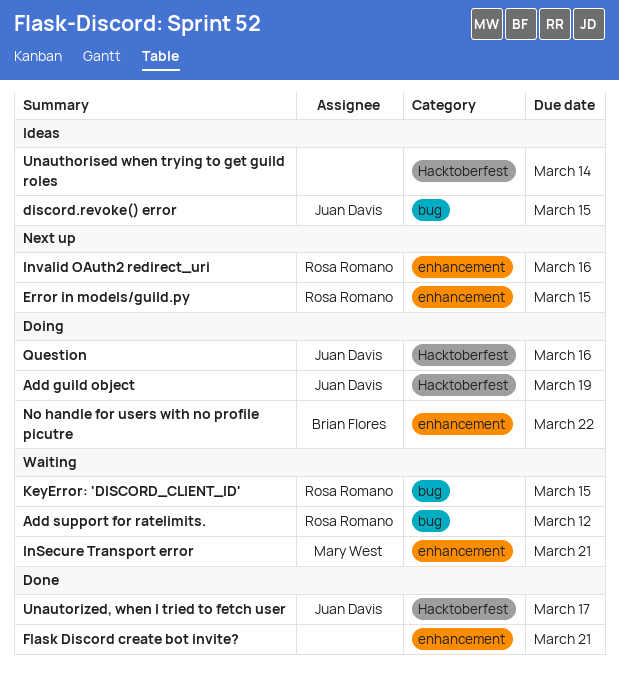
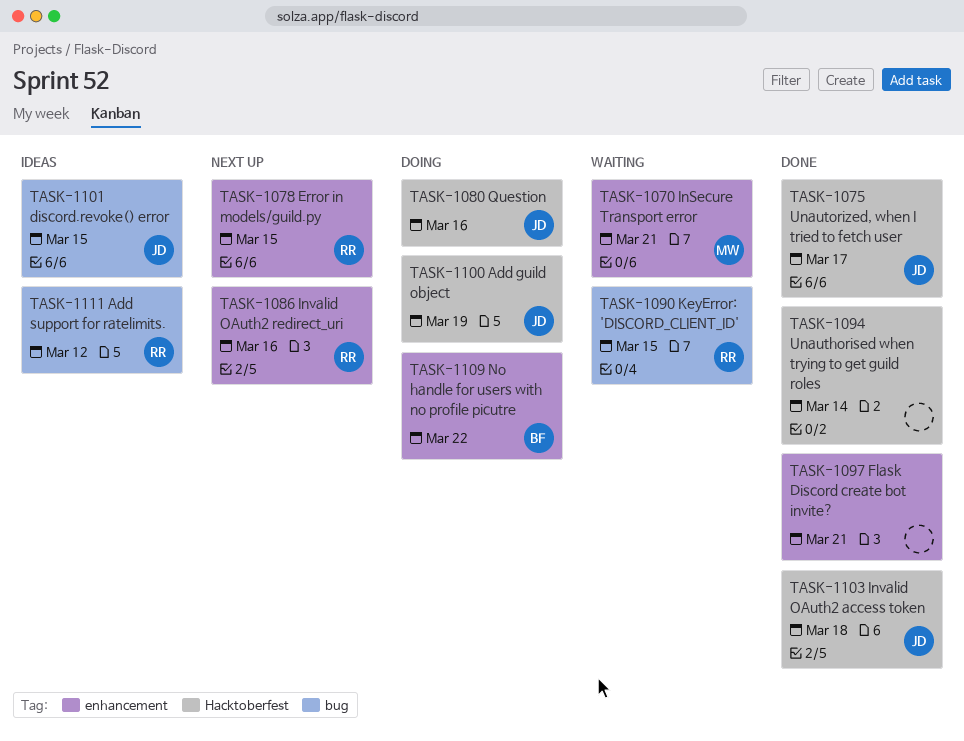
Add support for ratelimits., status: Waiting -> Ideas
Invalid OAuth2 access token: none -> present
Unauthorised when trying to get guild roles, status: Ideas -> Done

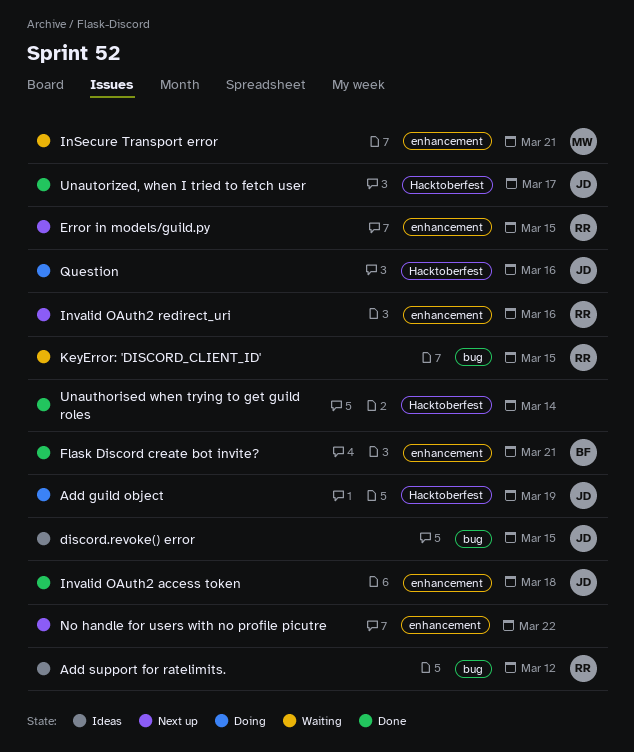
Flask Discord create bot invite?, owner: none -> BF
Invalid OAuth2 access token, label: Hacktoberfest -> enhancement
No handle for users with no profile picutre, status: Doing -> Next up
No handle for users with no profile picutre, owner: BF -> none

